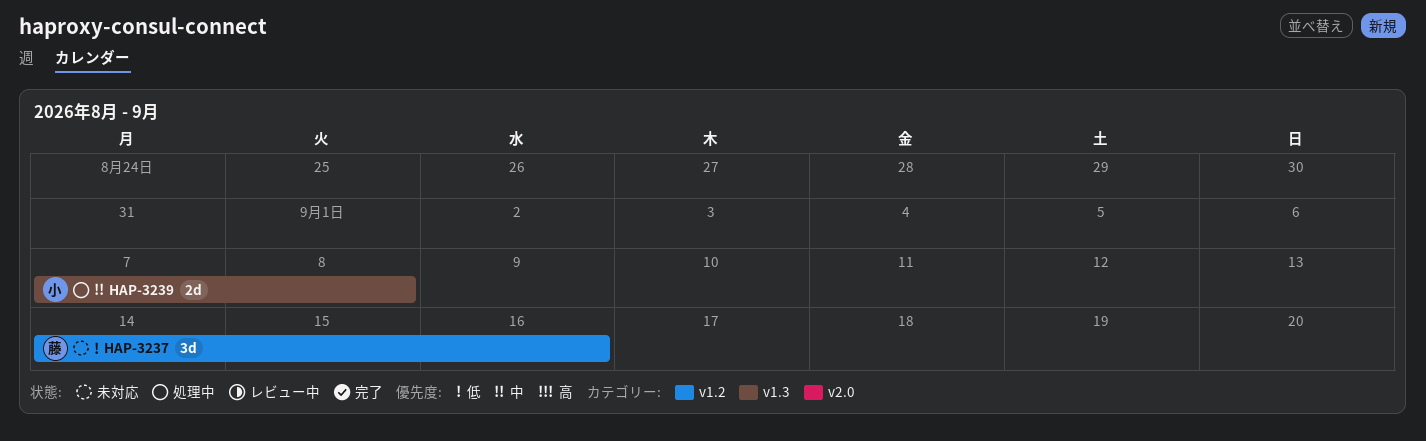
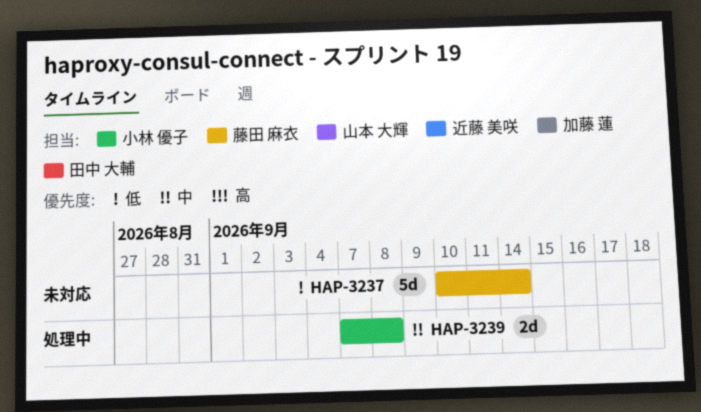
HAP-3237, estimate: 3d -> 5d
HAP-3237, start: Sep 14 -> Sep 10
HAP-3237, due: Sep 16 -> Sep 14

